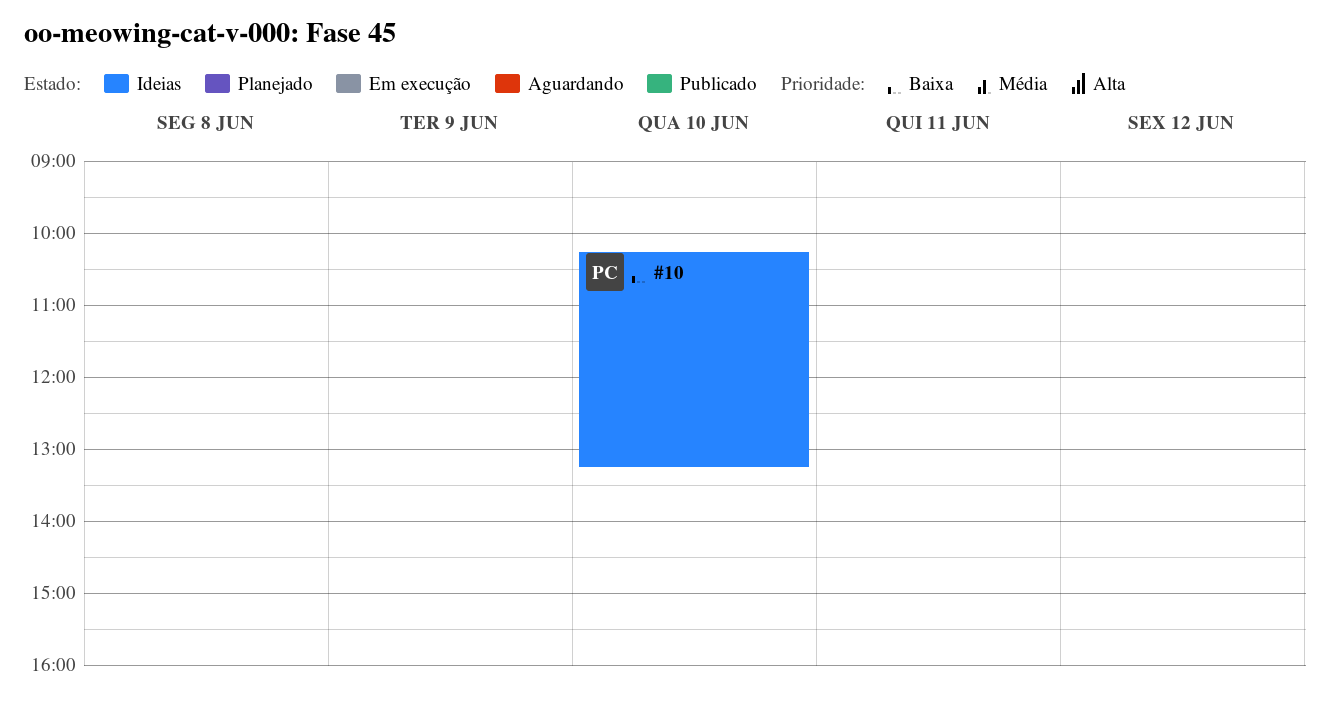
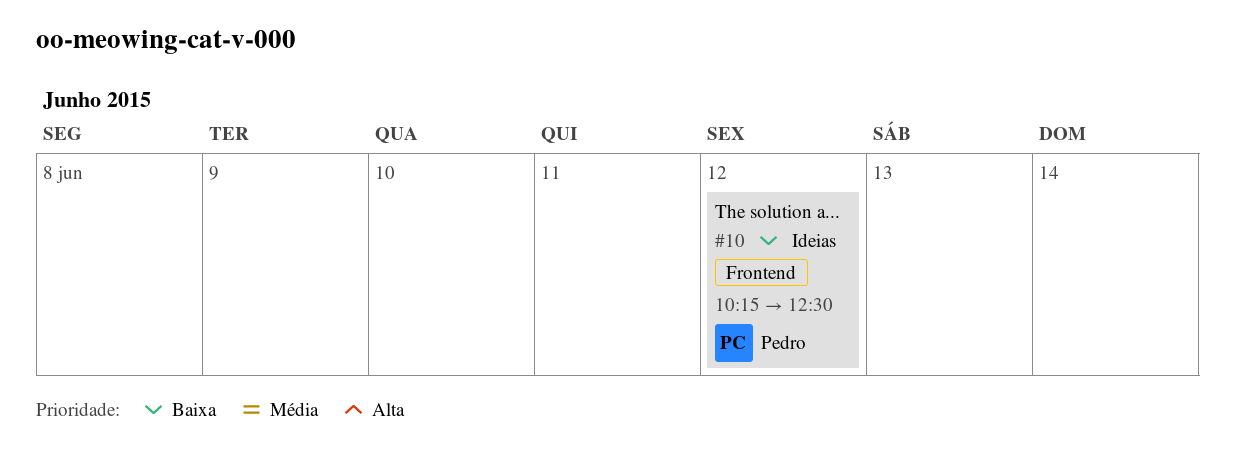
#10, day: Jun 10 -> Jun 12
#10, ends: 13:15 -> 12:30

